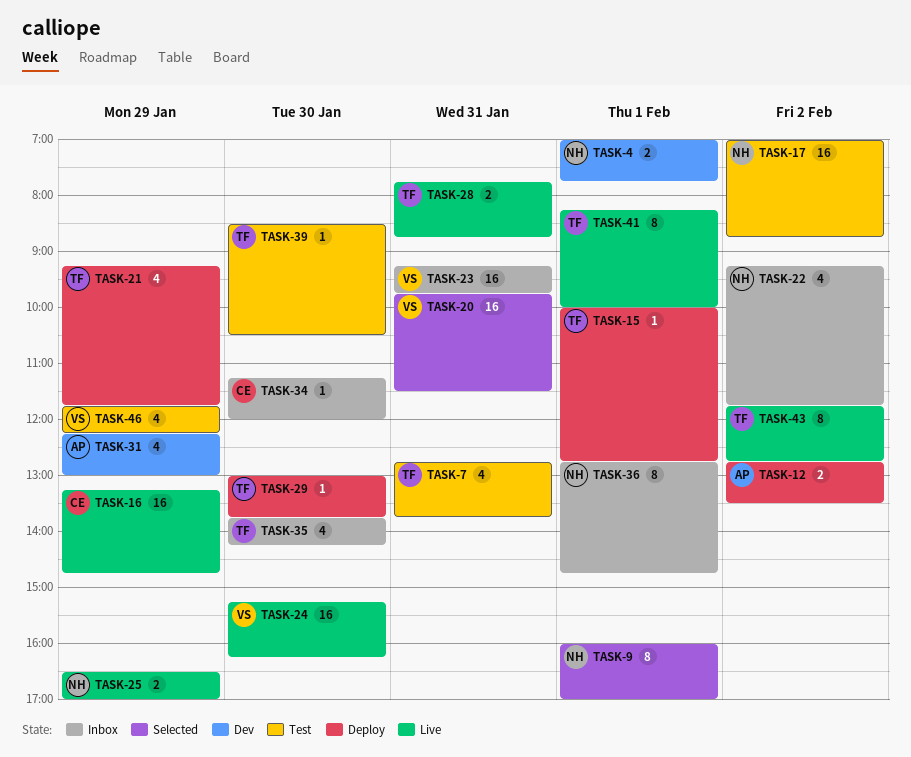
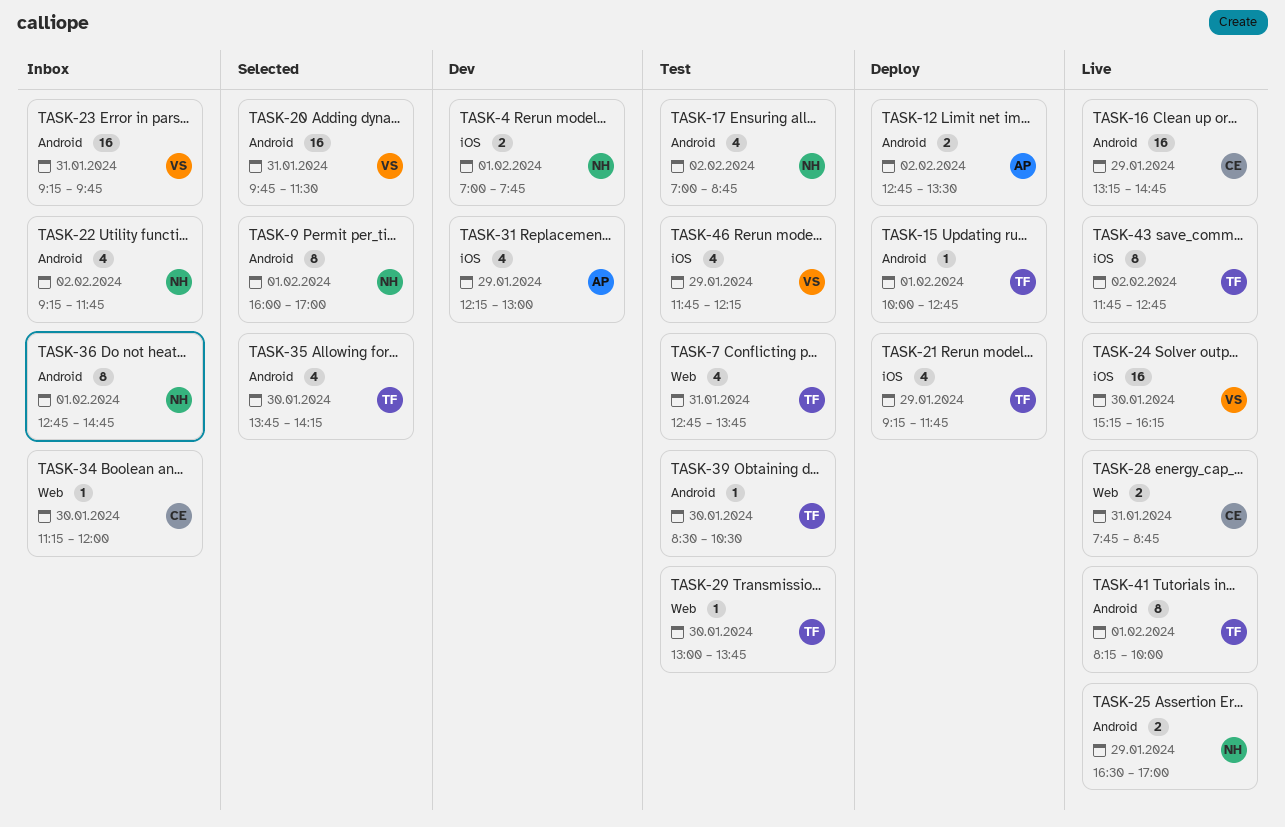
TASK-17, estimate: 16 -> 4
TASK-28, owner: TF -> CE
TASK-29, status: Deploy -> Test
TASK-35, status: Inbox -> Selected

